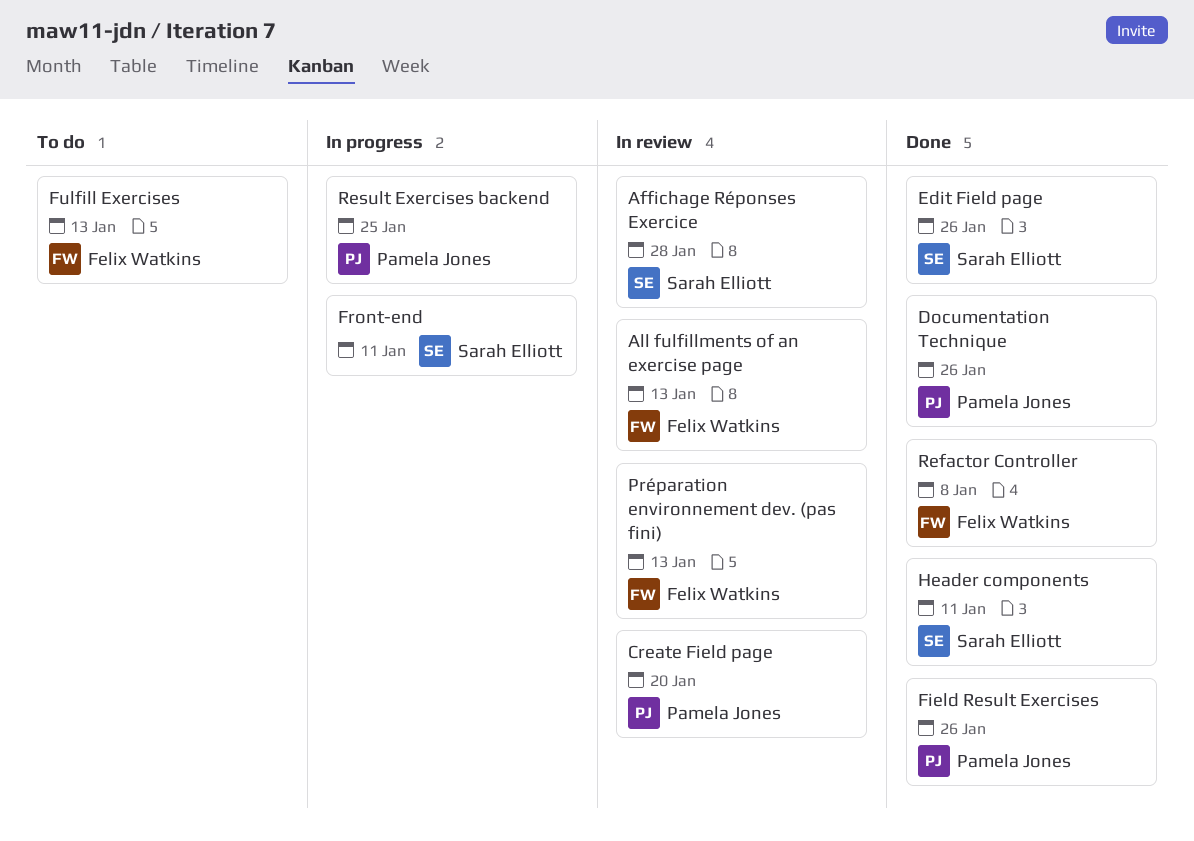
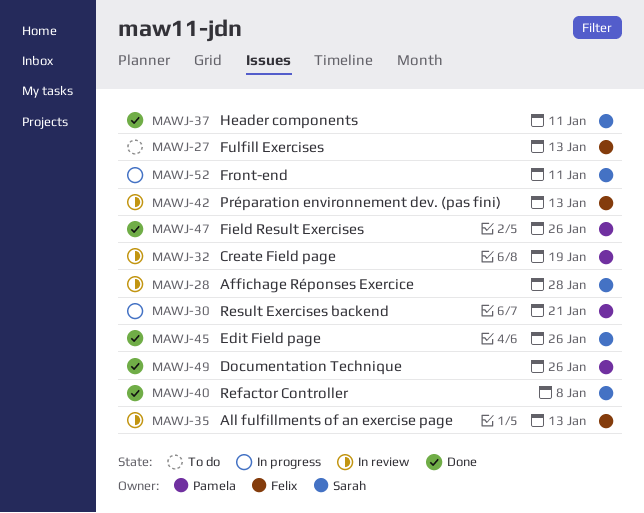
Create Field page, due: Jan 20 -> Jan 19
Refactor Controller, owner: Felix Watkins -> Sarah Elliott
Result Exercises backend, due: Jan 25 -> Jan 21

